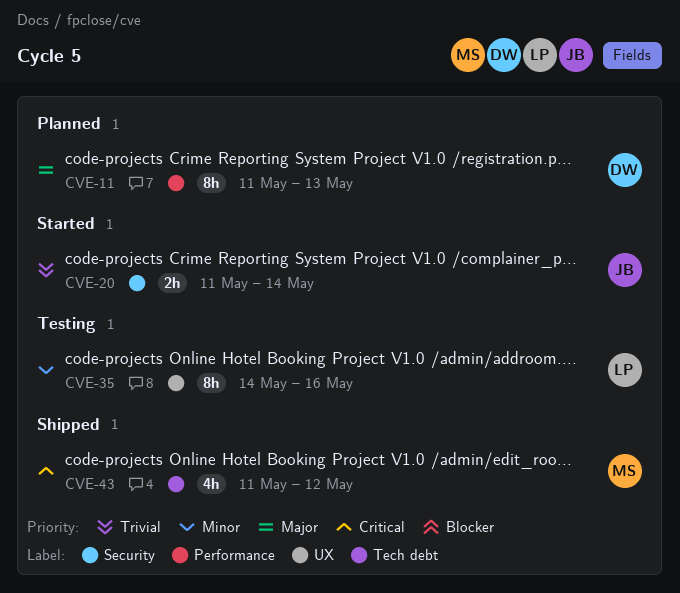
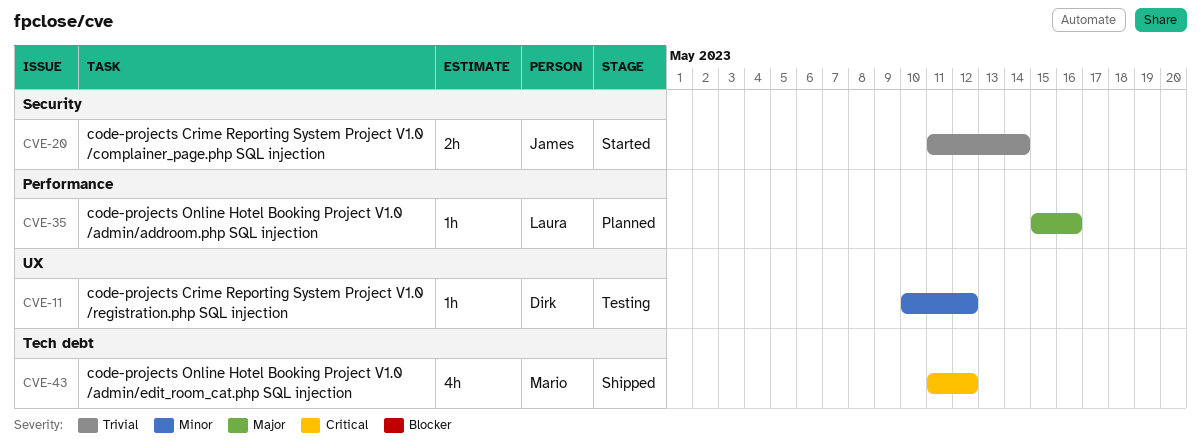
CVE-11, status: Planned -> Testing
CVE-11, priority: Major -> Minor
CVE-11, label: Performance -> UX
CVE-11, estimate: 8h -> 1h
CVE-11, start: May 11 -> May 10
CVE-11, due: May 13 -> May 12
CVE-35, status: Testing -> Planned
CVE-35, priority: Minor -> Major
CVE-35, label: UX -> Performance
CVE-35, estimate: 8h -> 1h
CVE-35, start: May 14 -> May 15

